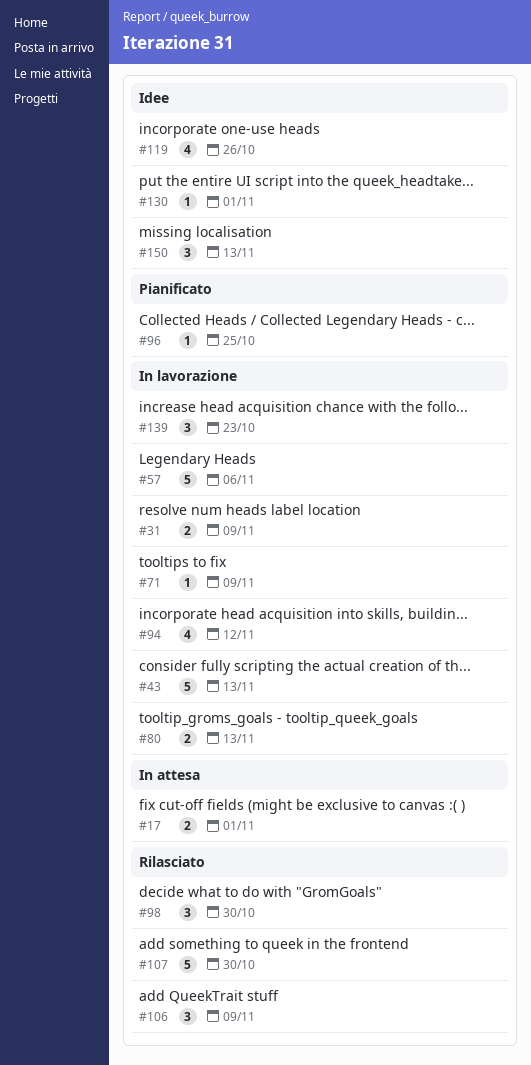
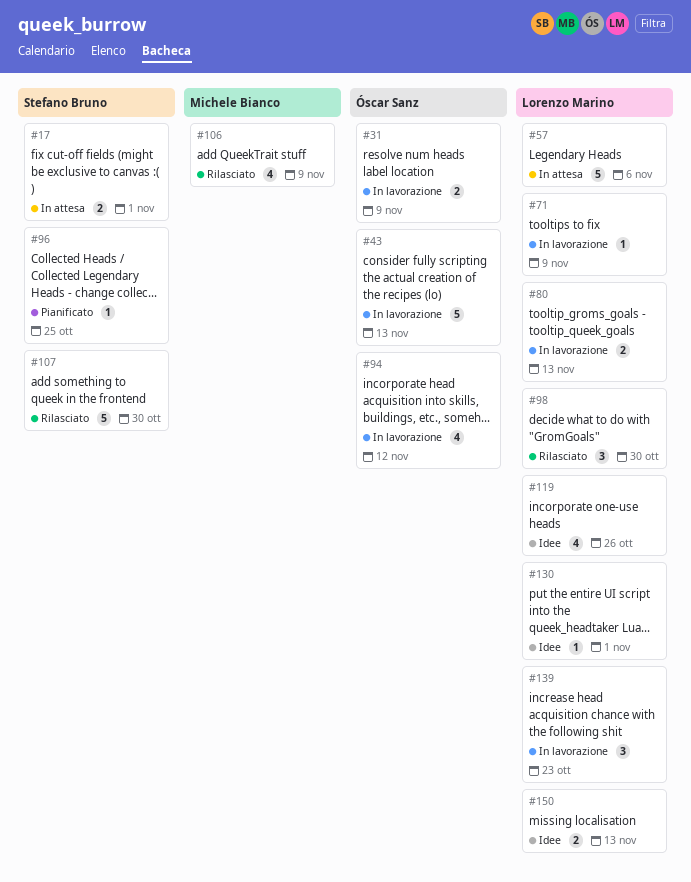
#57, status: In lavorazione -> In attesa
#106, estimate: 3 -> 4
#150, estimate: 3 -> 2

